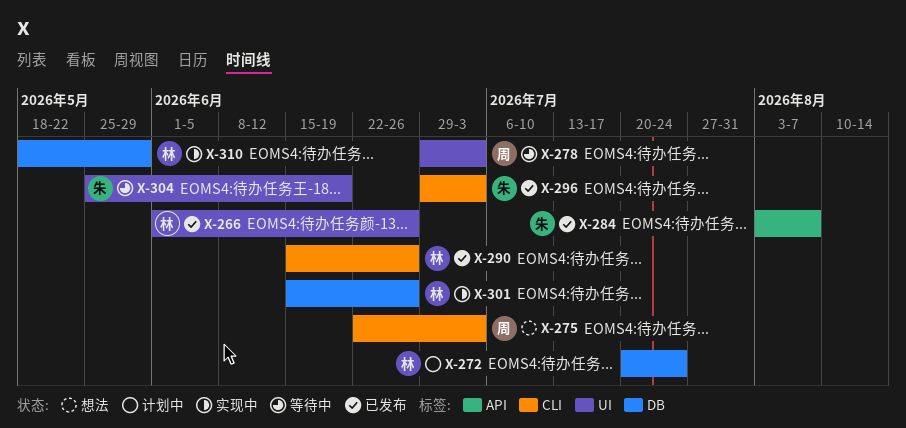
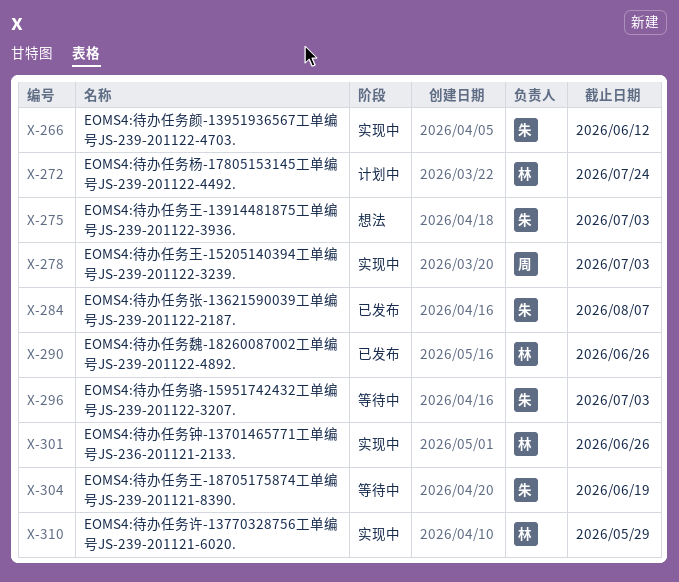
X-266, status: 已发布 -> 实现中
X-266, owner: 林 -> 朱
X-266, due: Jun 26 -> Jun 12
X-275, owner: 周 -> 朱
X-278, status: 等待中 -> 实现中
X-296, status: 已发布 -> 等待中

